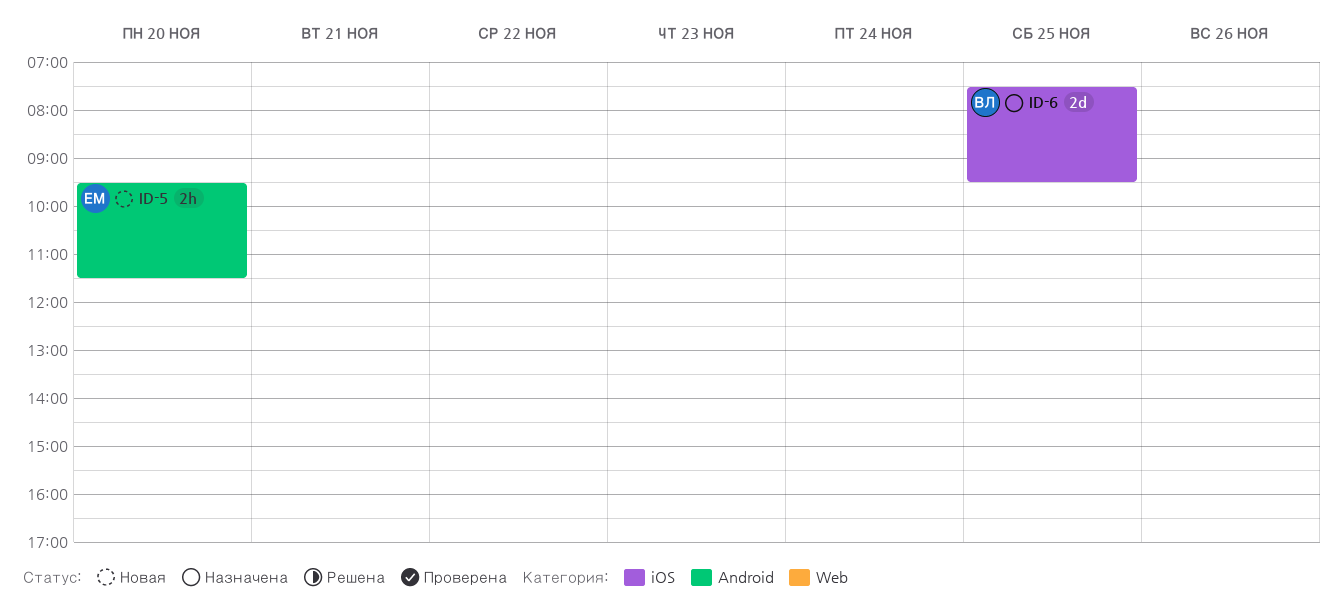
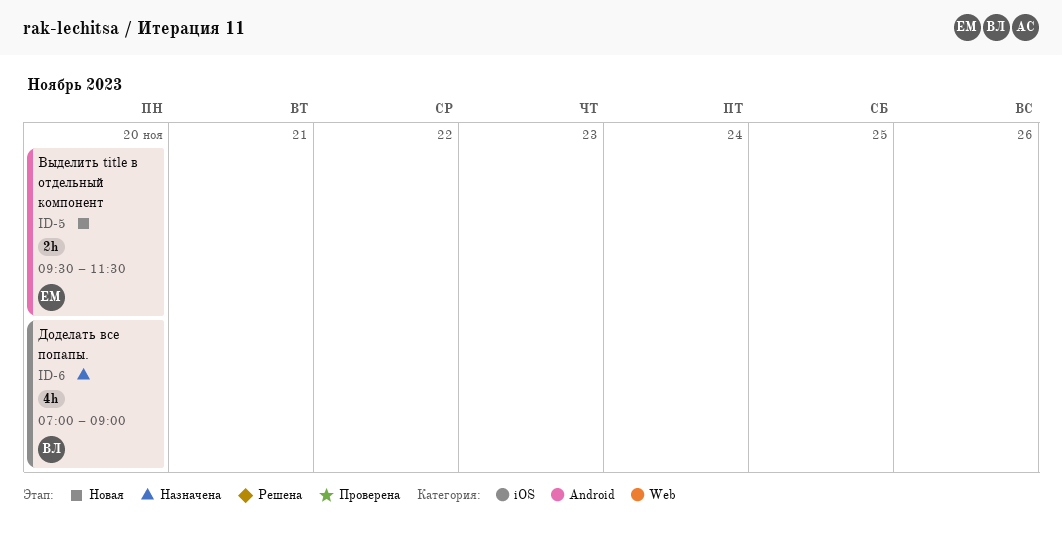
ID-6, estimate: 2d -> 4h
ID-6, day: Nov 25 -> Nov 20
ID-6, begins: 07:30 -> 07:00
ID-6, ends: 09:30 -> 09:00

